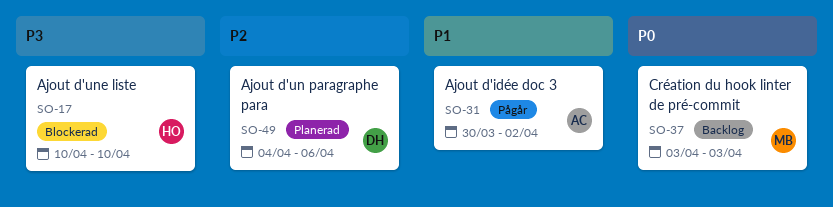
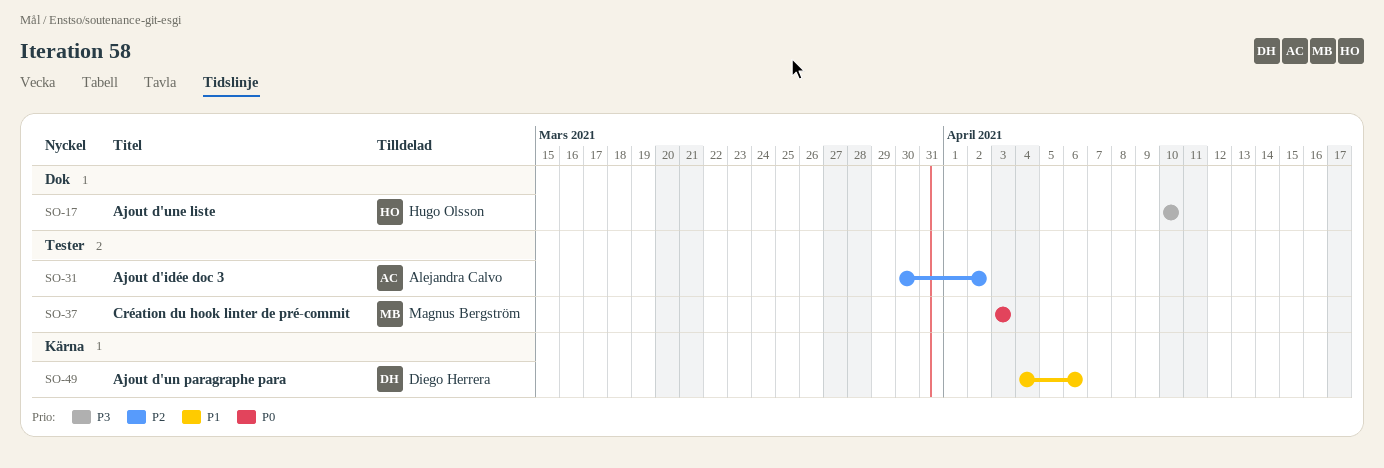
SO-31, priority: P1 -> P2
SO-49, priority: P2 -> P1

